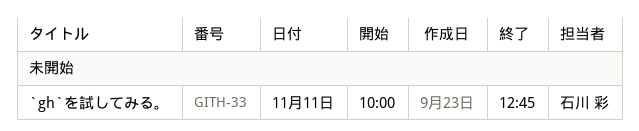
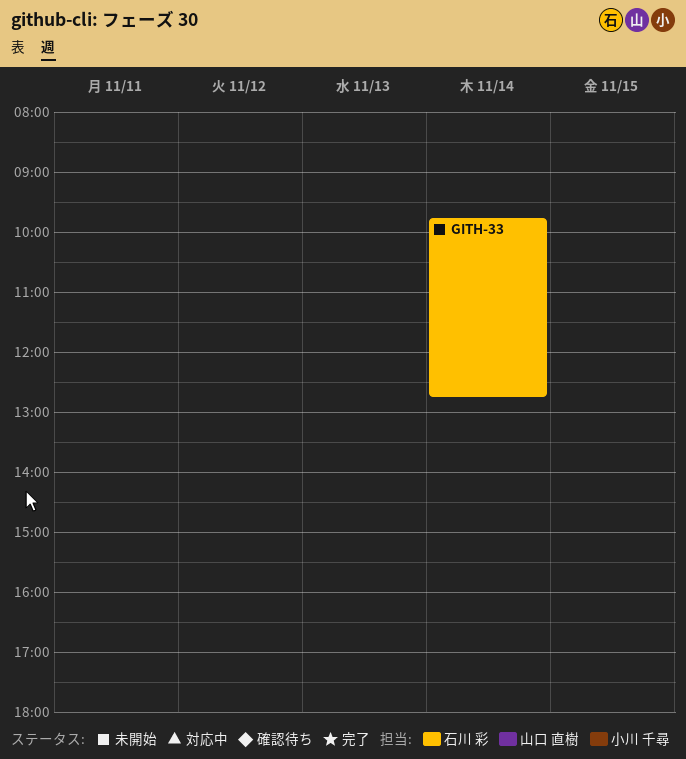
GITH-33, day: Nov 11 -> Nov 14
GITH-33, begins: 10:00 -> 09:45

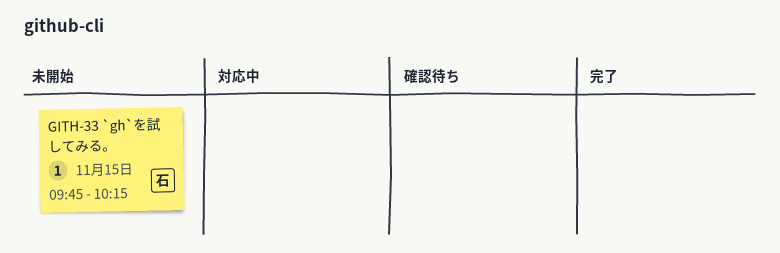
GITH-33, day: Nov 14 -> Nov 15
GITH-33, ends: 12:45 -> 10:15

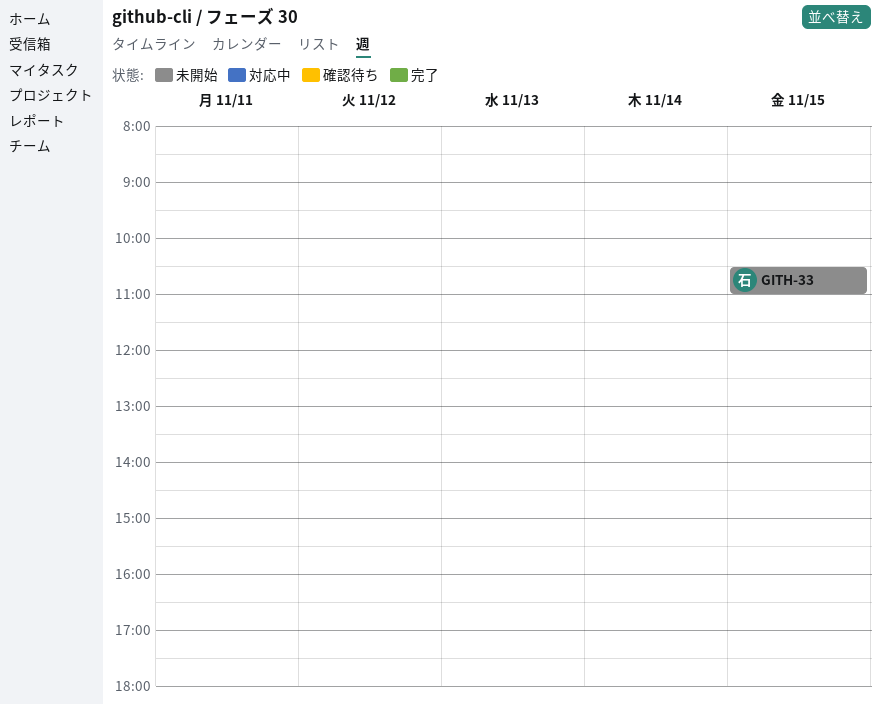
GITH-33, begins: 09:45 -> 10:30
GITH-33, ends: 10:15 -> 11:00

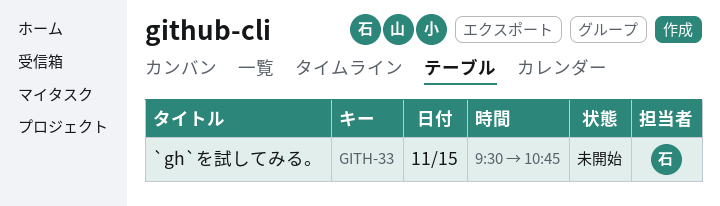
GITH-33, begins: 10:30 -> 09:30
GITH-33, ends: 11:00 -> 10:45

